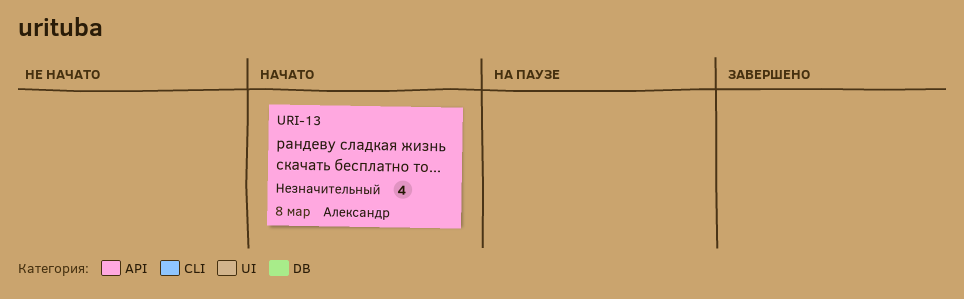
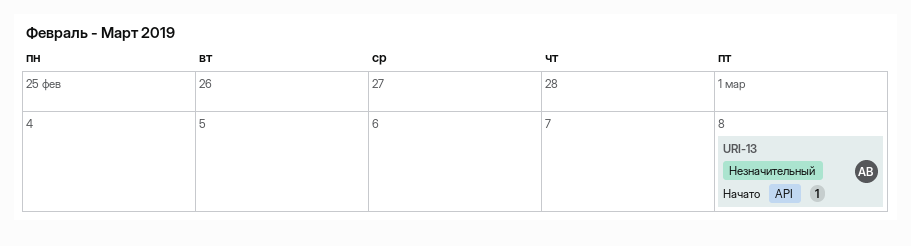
URI-13, estimate: 4 -> 1

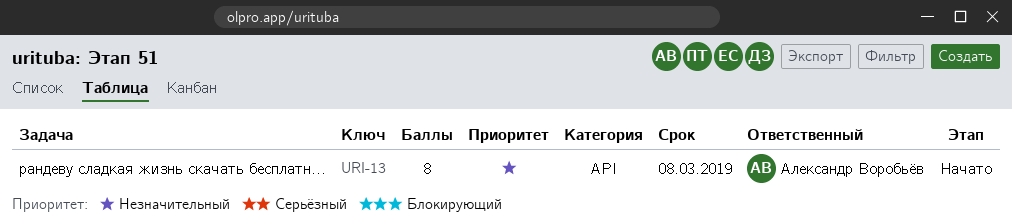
URI-13, estimate: 1 -> 8

